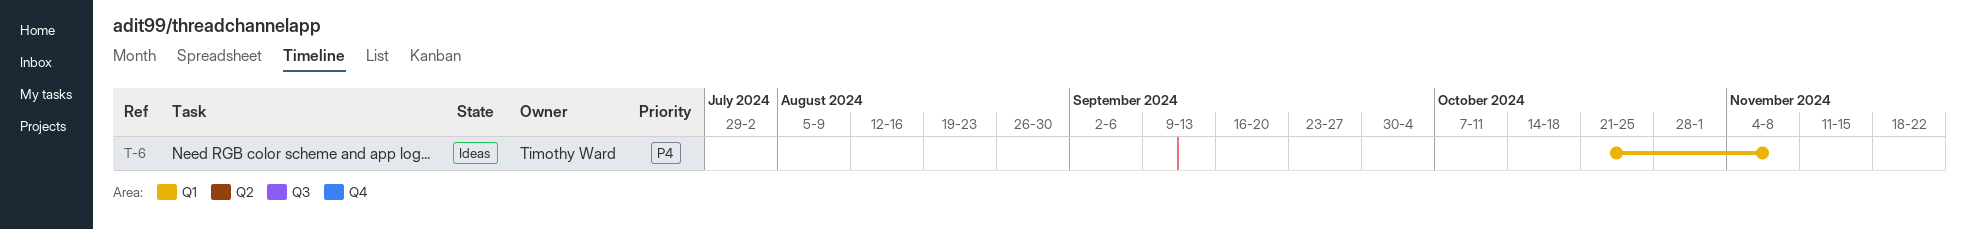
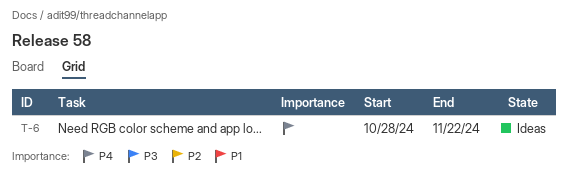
T-6, start: Oct 21 -> Oct 28
T-6, due: Nov 8 -> Nov 22

